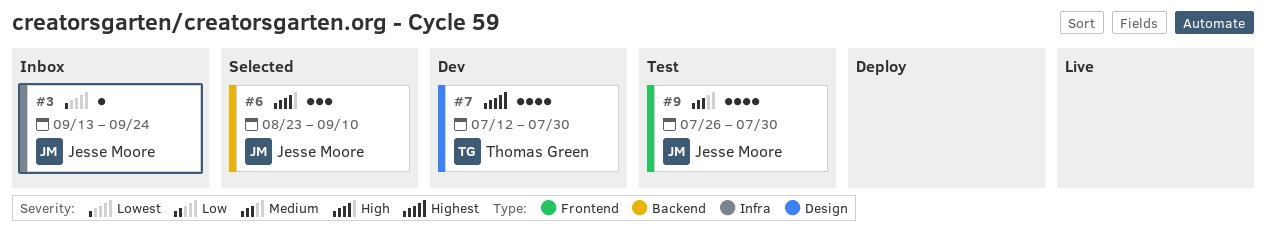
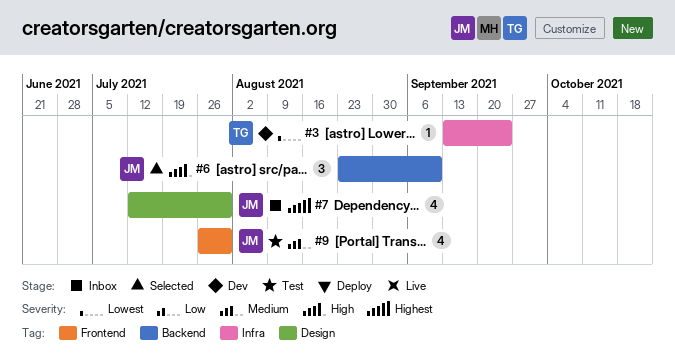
#3, status: Inbox -> Dev
#3, owner: Jesse Moore -> Thomas Green
#7, status: Dev -> Inbox
#7, owner: Thomas Green -> Jesse Moore

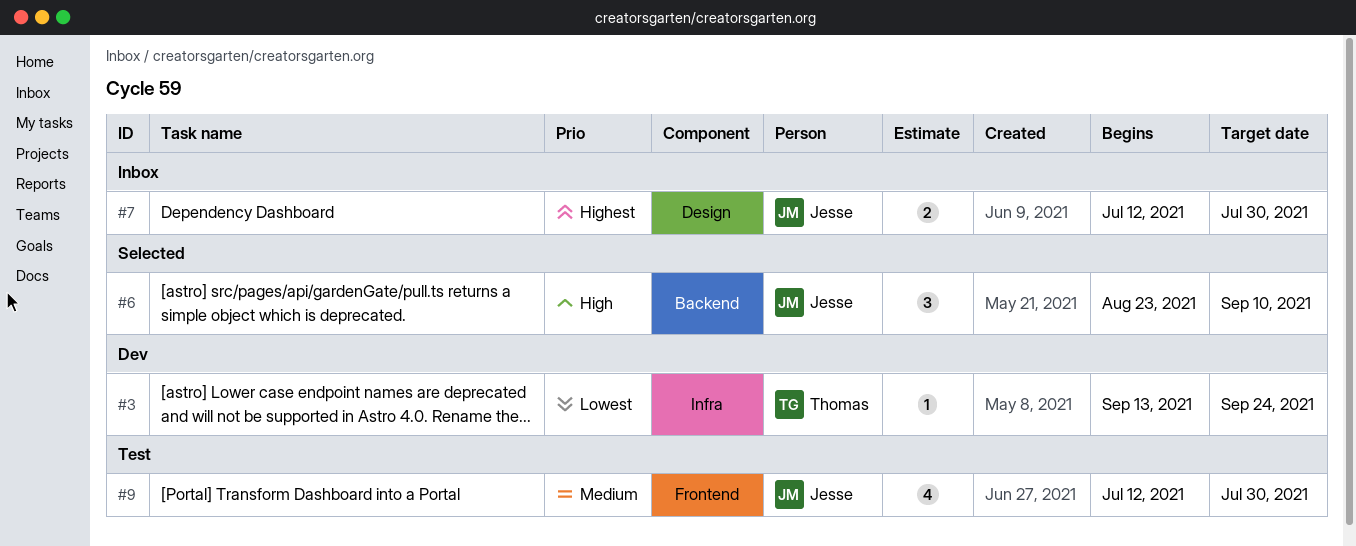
#7, estimate: 4 -> 2
#9, start: Jul 26 -> Jul 12

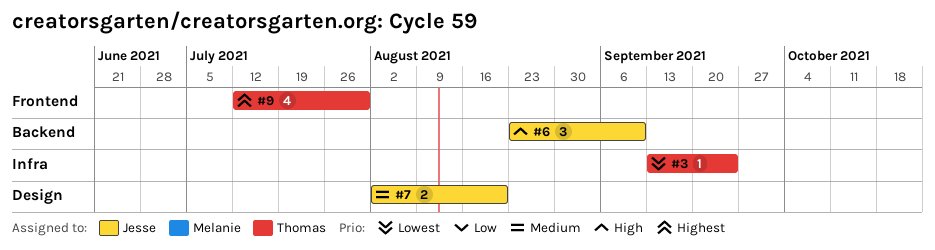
#7, priority: Highest -> Medium
#7, start: Jul 12 -> Aug 2
#7, due: Jul 30 -> Aug 20
#9, owner: Jesse -> Thomas
#9, priority: Medium -> Highest

